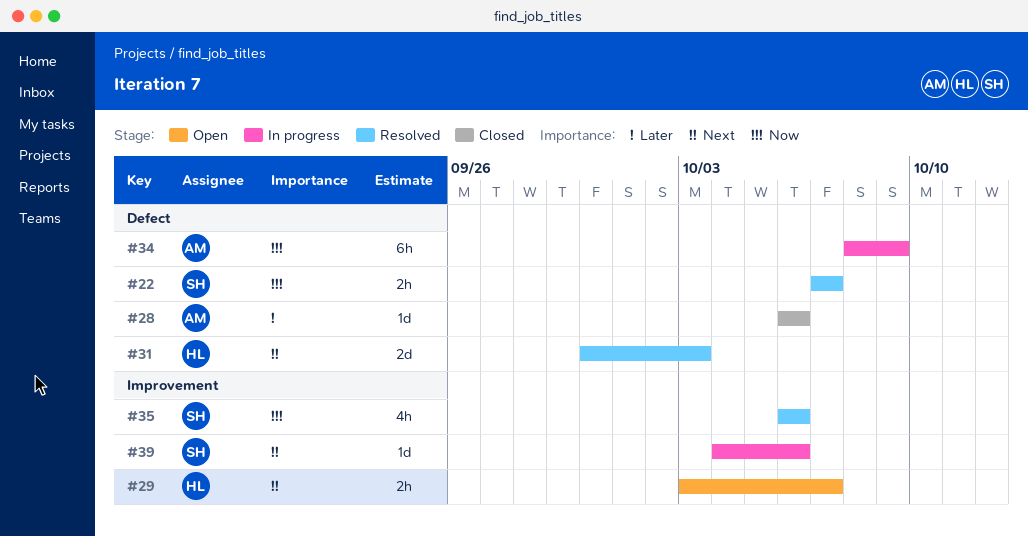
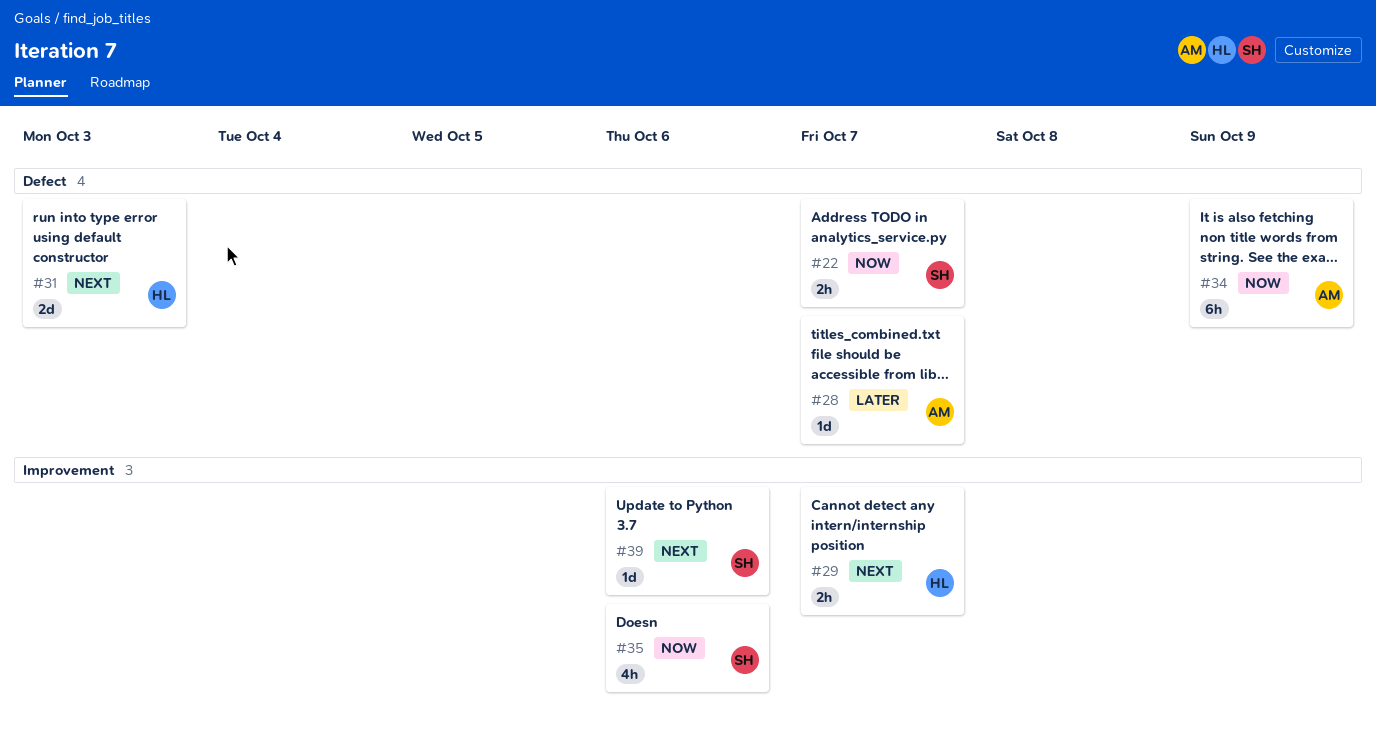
#28, due: Oct 6 -> Oct 7

